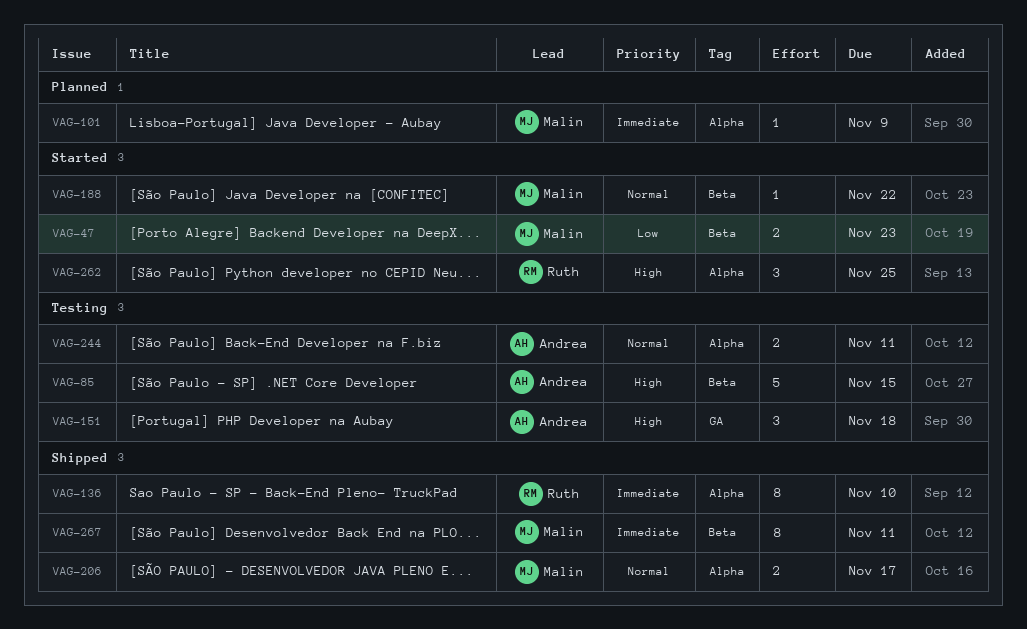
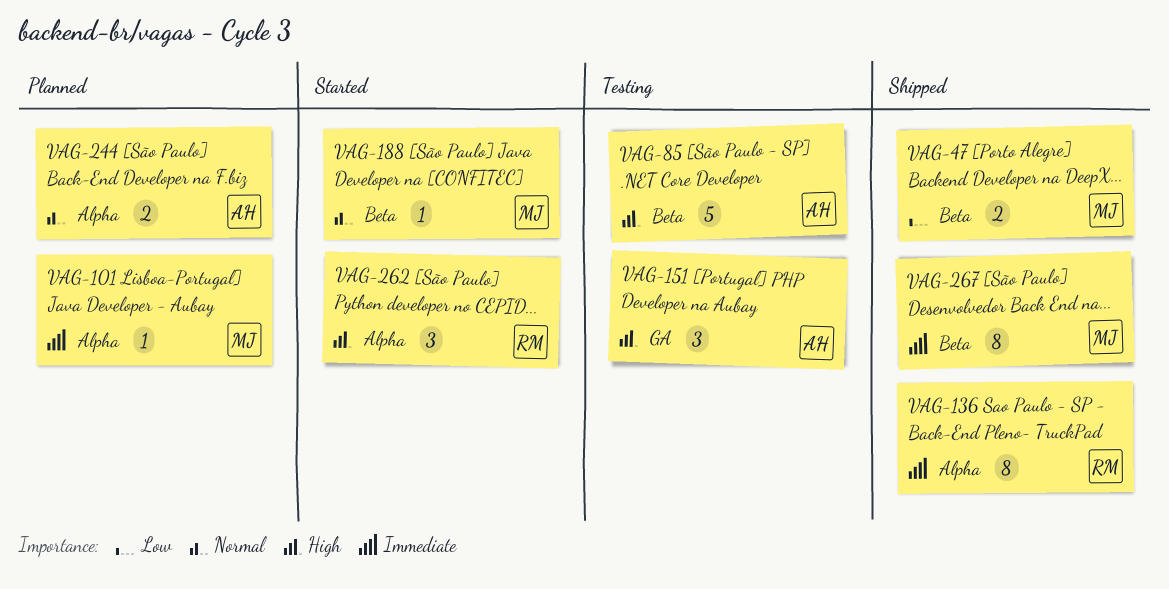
VAG-47, status: Started -> Shipped
VAG-206: present -> none
VAG-244, status: Testing -> Planned

